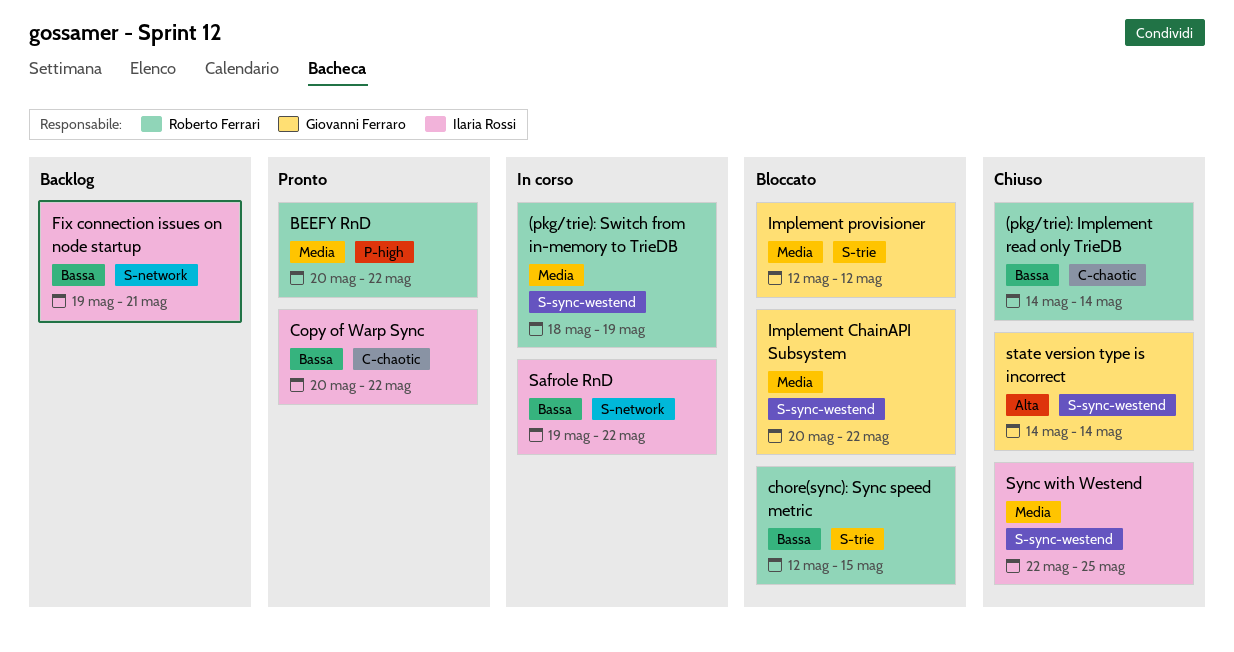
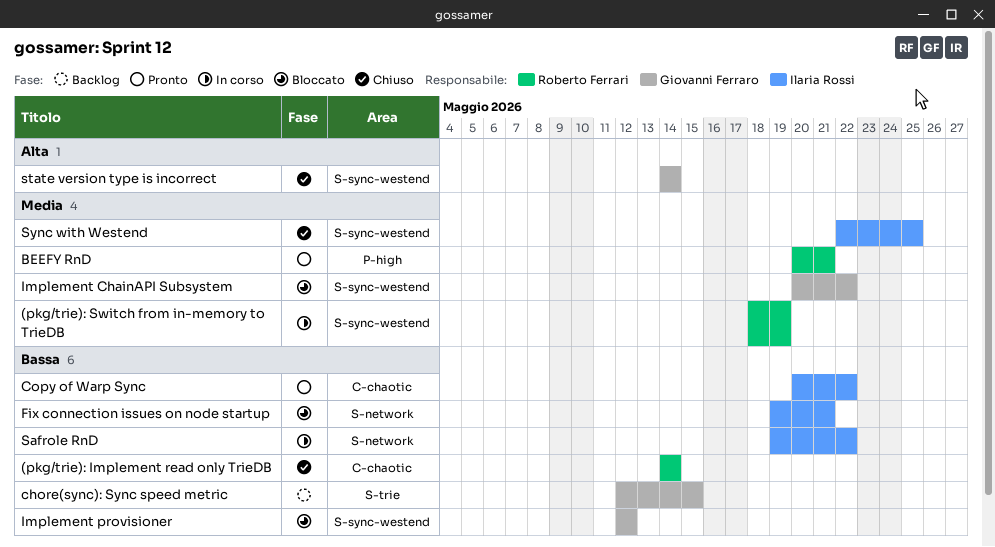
BEEFY RnD, due: May 22 -> May 21
chore(sync): Sync speed metric, status: Bloccato -> Backlog
chore(sync): Sync speed metric, owner: Roberto Ferrari -> Giovanni Ferraro
Fix connection issues on node startup, status: Backlog -> Bloccato
Implement provisioner, priority: Media -> Bassa
Implement provisioner, label: S-trie -> S-sync-westend

